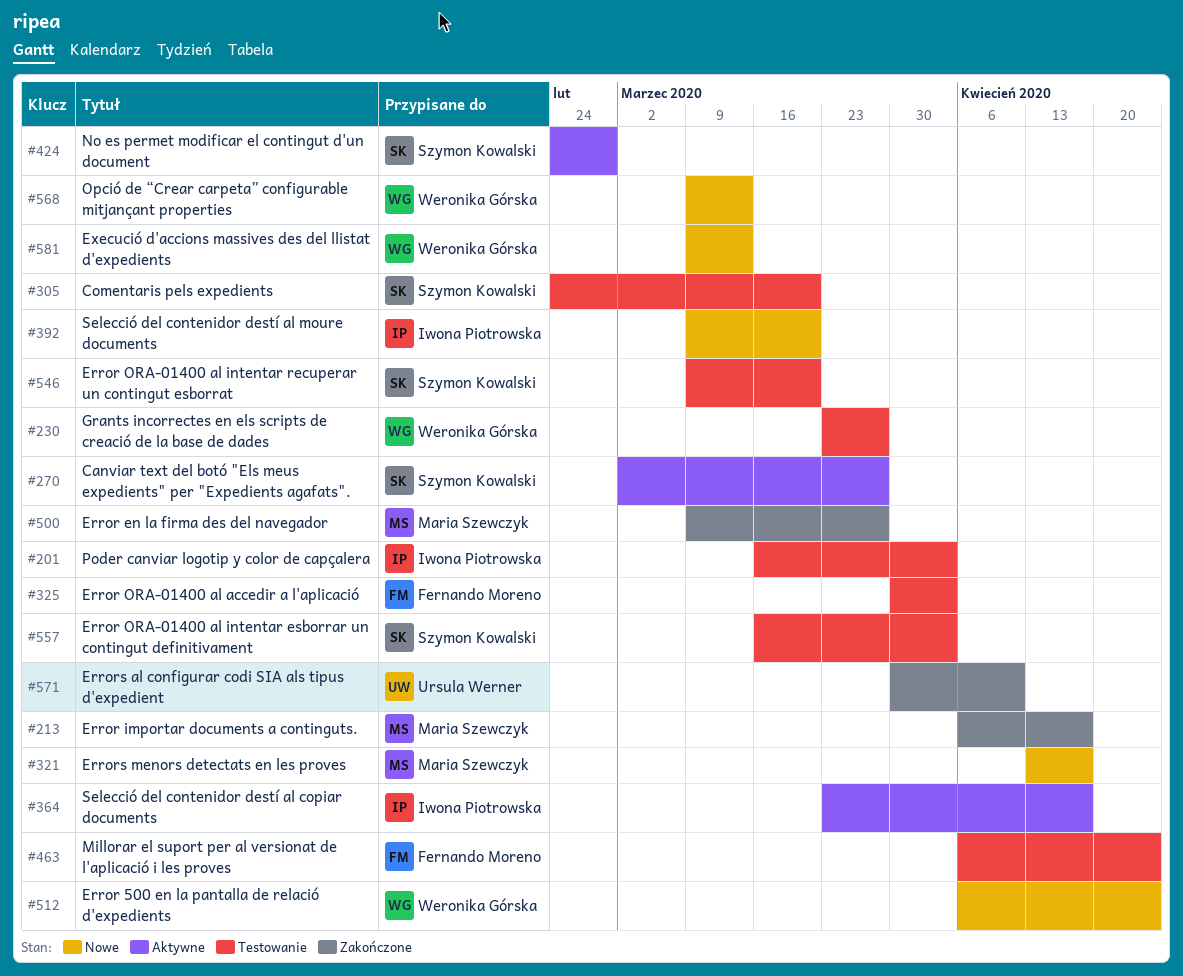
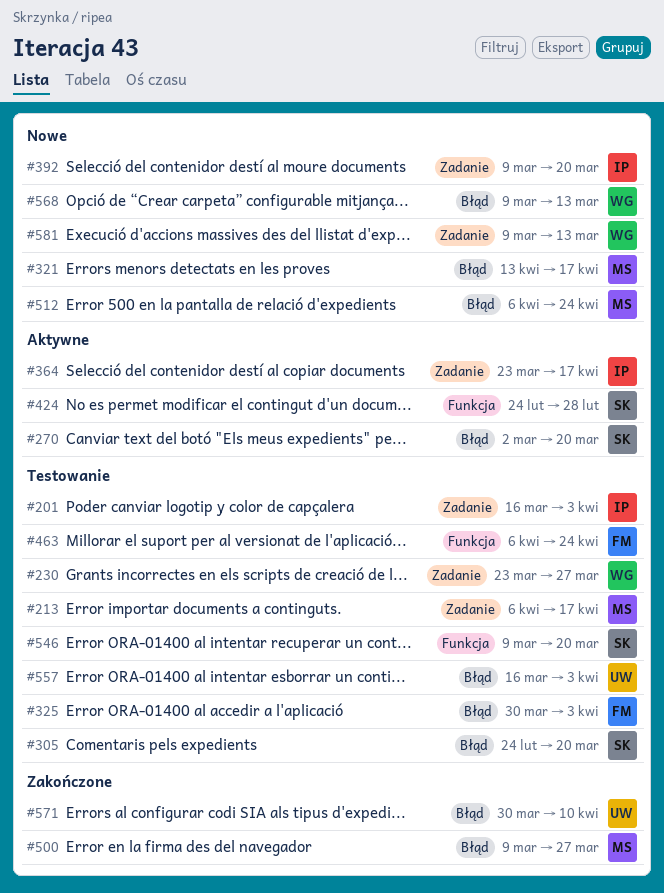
#213, status: Zakończone -> Testowanie
#270, due: Mar 27 -> Mar 20
#512, owner: Weronika Górska -> Maria Szewczyk
#557, owner: Szymon Kowalski -> Ursula Werner

